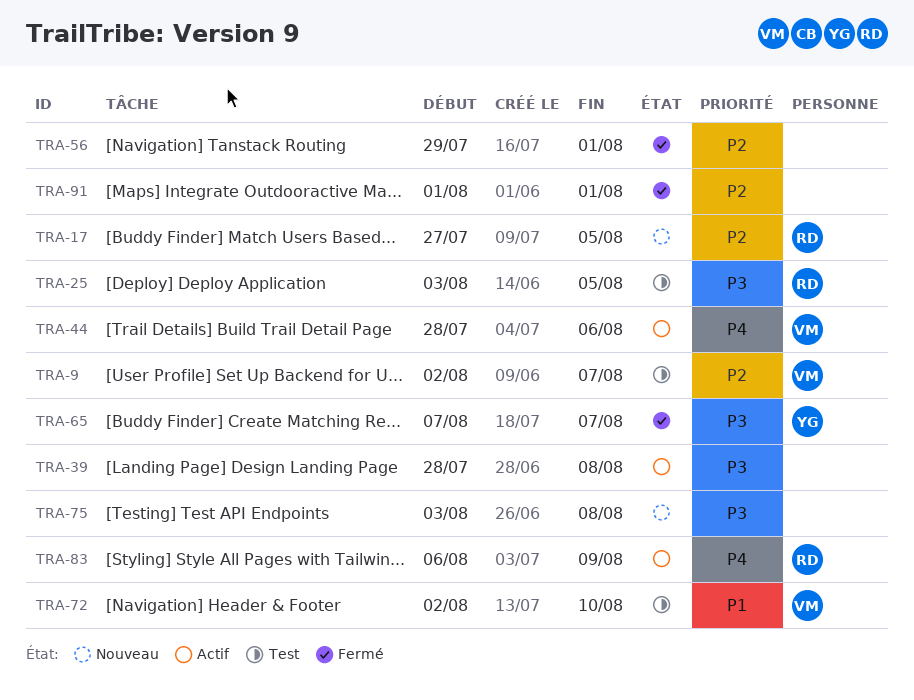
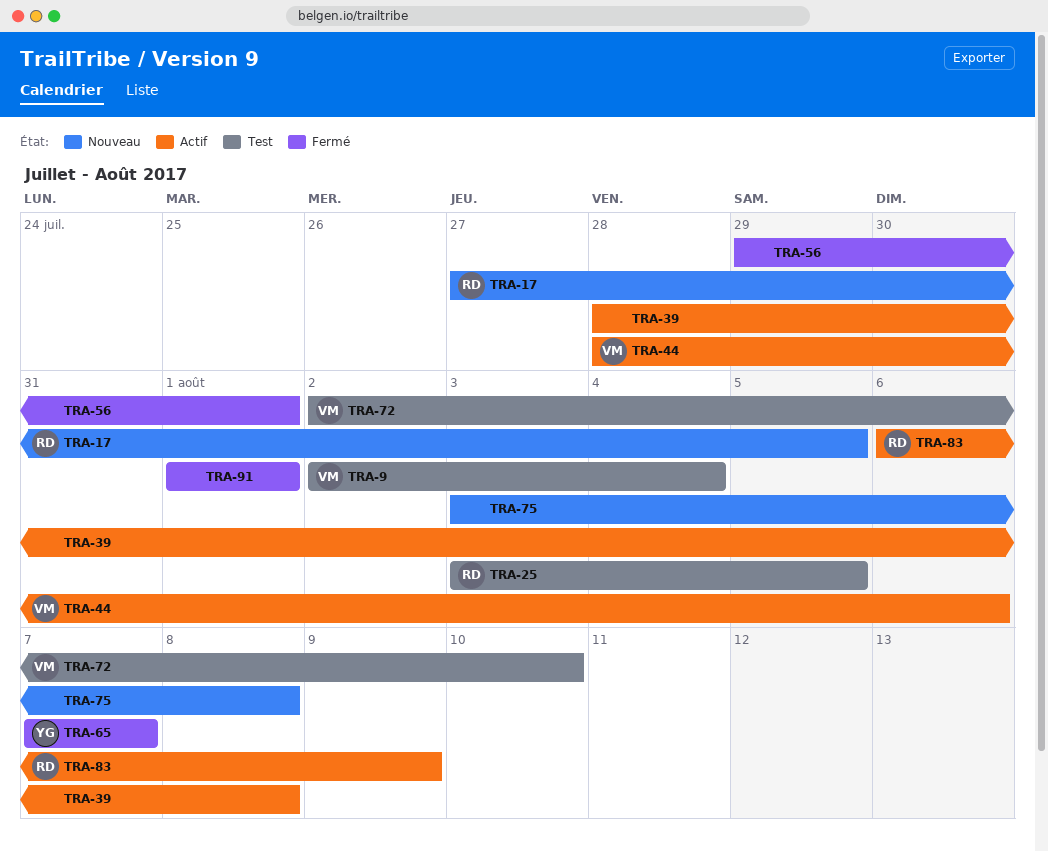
TRA-9, due: Aug 7 -> Aug 4

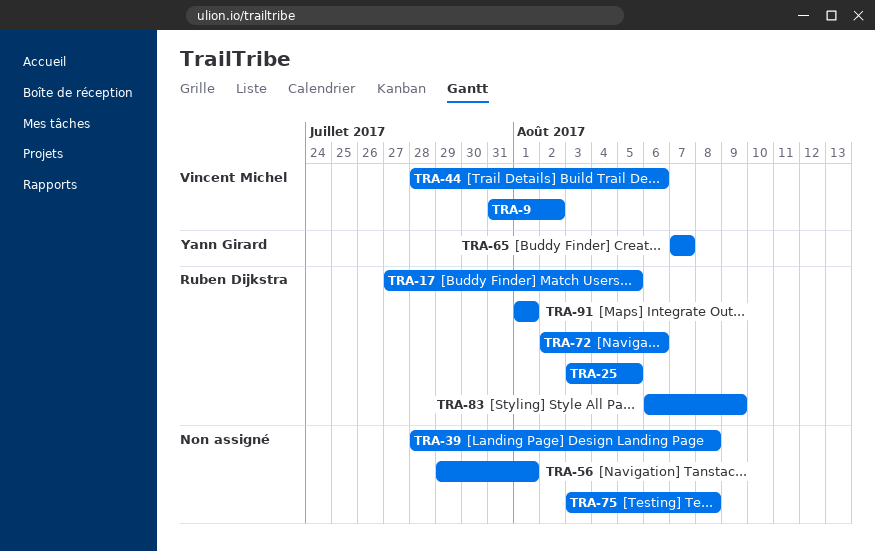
TRA-9, start: Aug 2 -> Jul 31
TRA-9, due: Aug 4 -> Aug 2
TRA-72, owner: Vincent Michel -> Ruben Dijkstra
TRA-72, due: Aug 10 -> Aug 6
TRA-91, owner: none -> Ruben Dijkstra

